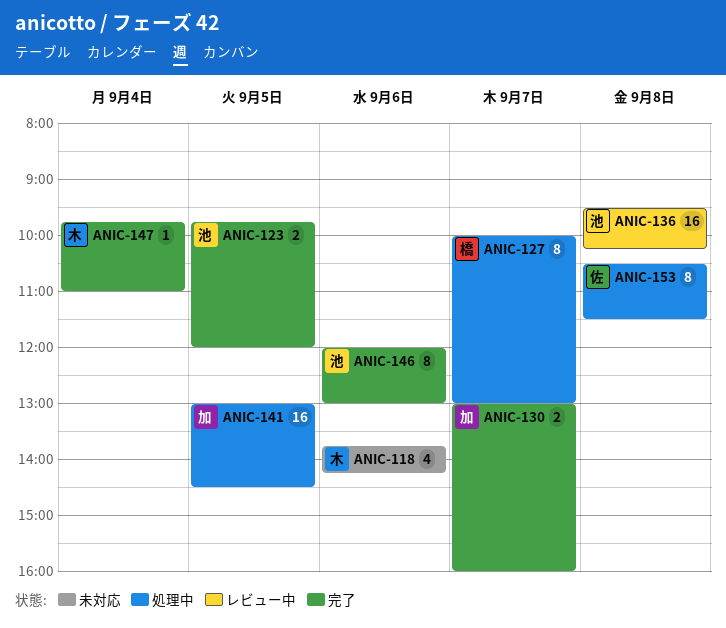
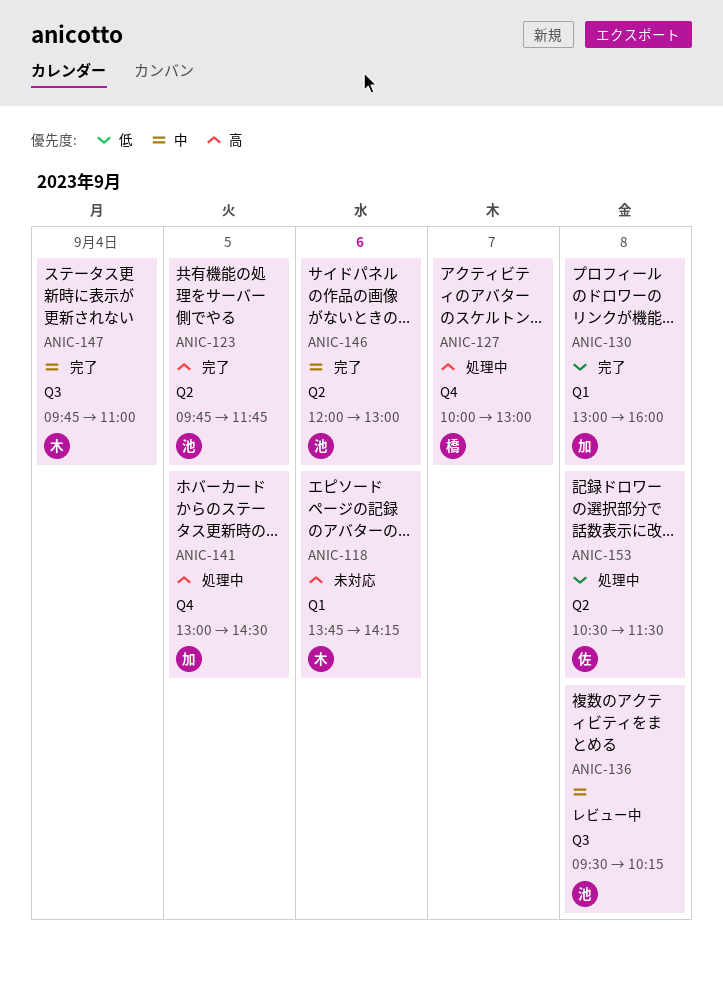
ANIC-123, ends: 12:00 -> 11:45
ANIC-130, day: Sep 7 -> Sep 8

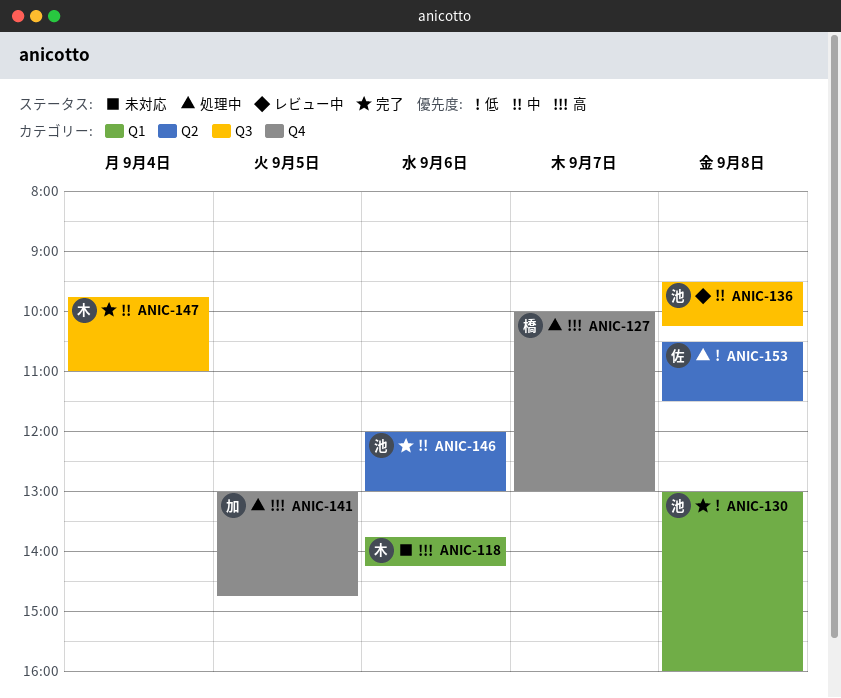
ANIC-123: present -> none
ANIC-130, owner: 加 -> 池
ANIC-141, ends: 14:30 -> 14:45

